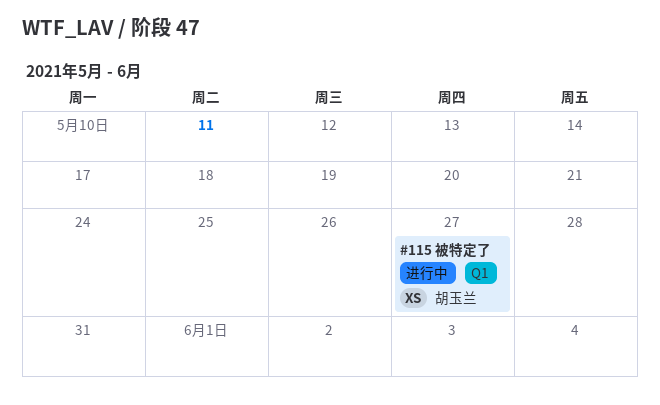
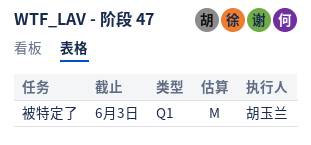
被特定了, estimate: XS -> M
被特定了, due: May 27 -> Jun 3

